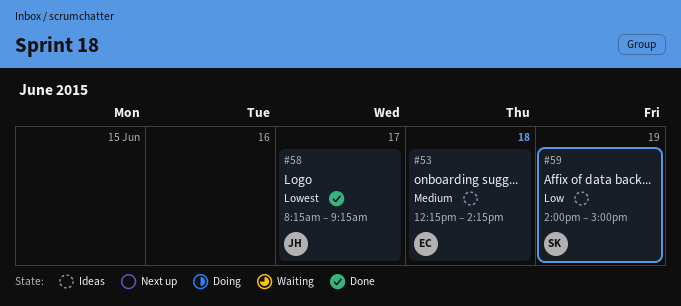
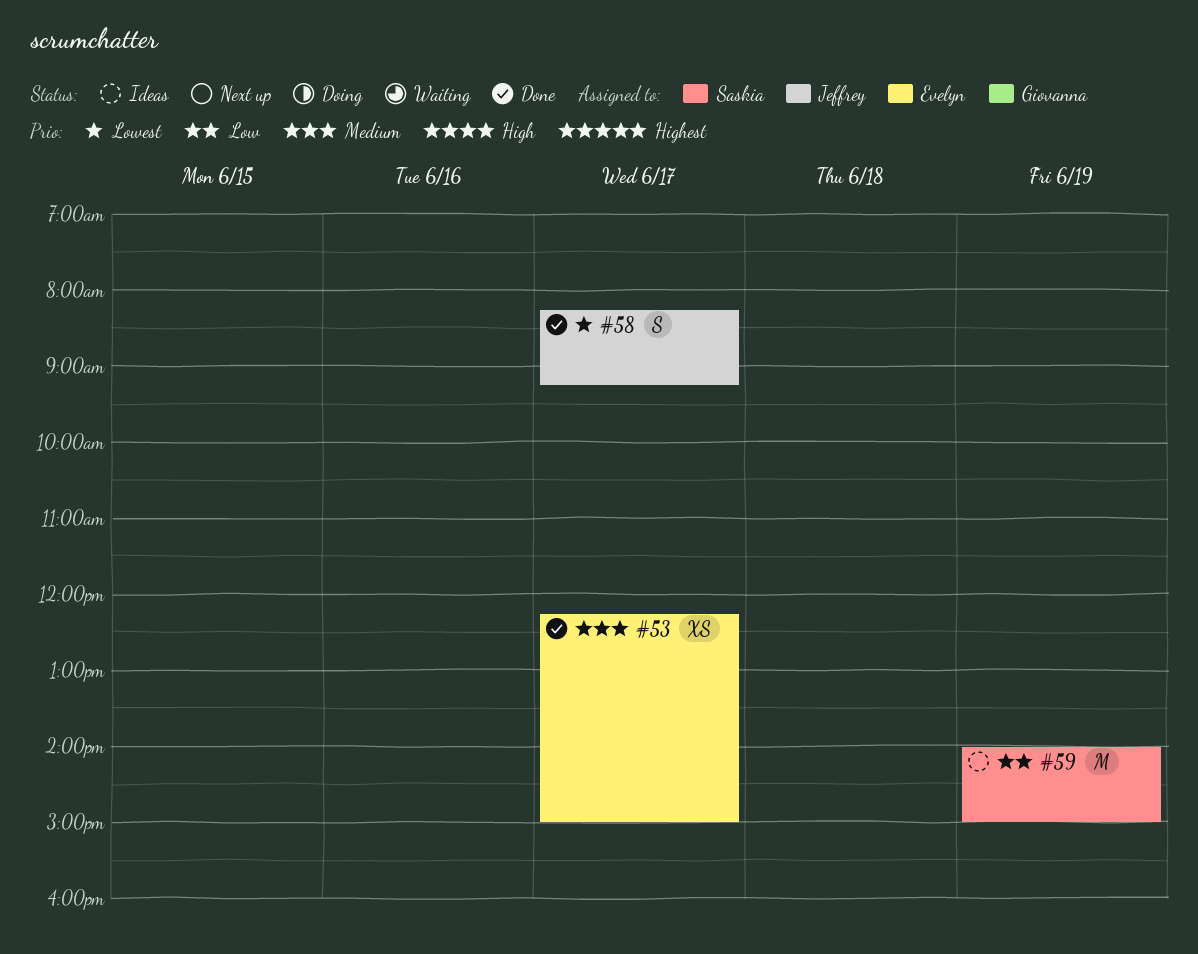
#53, status: Ideas -> Done
#53, day: Jun 18 -> Jun 17
#53, ends: 14:15 -> 15:00

